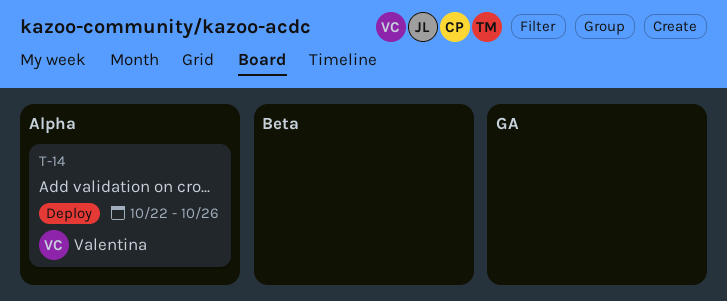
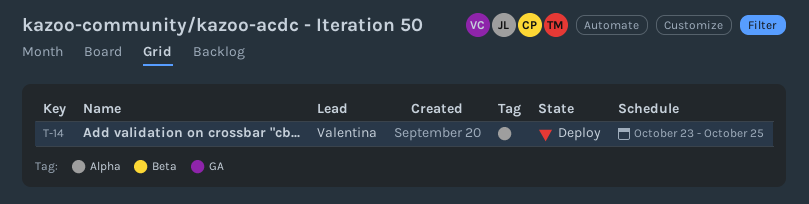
T-14, start: Oct 22 -> Oct 23
T-14, due: Oct 26 -> Oct 25

